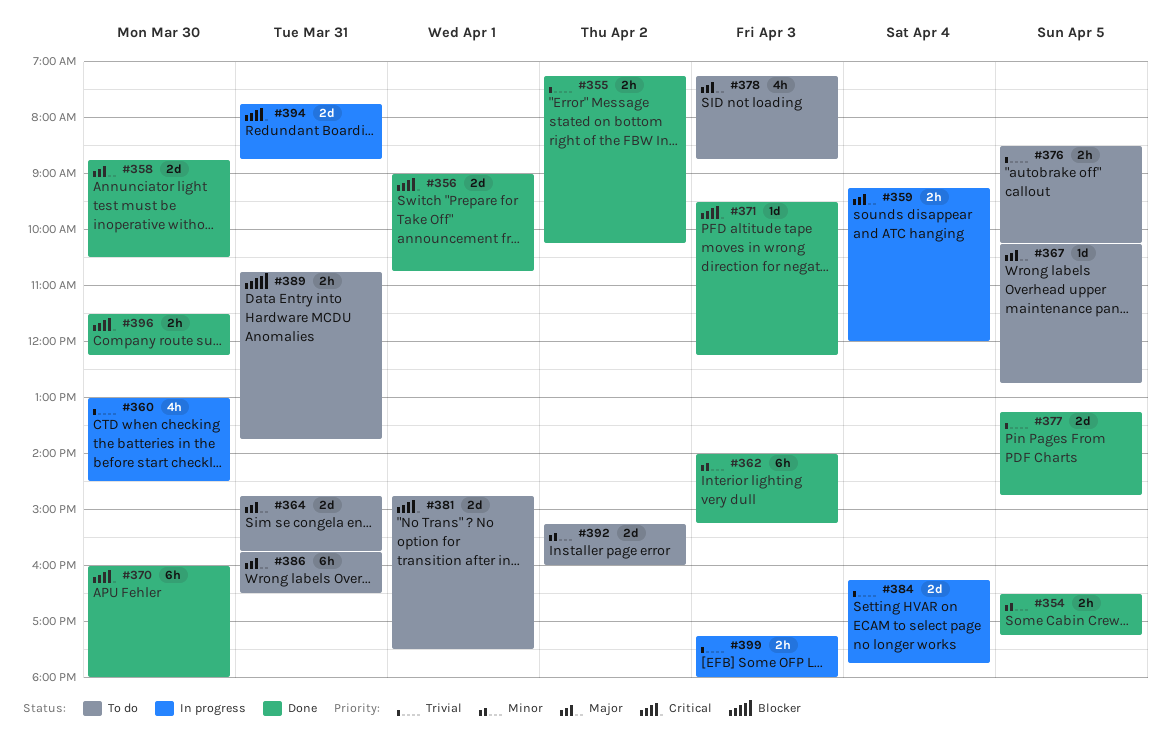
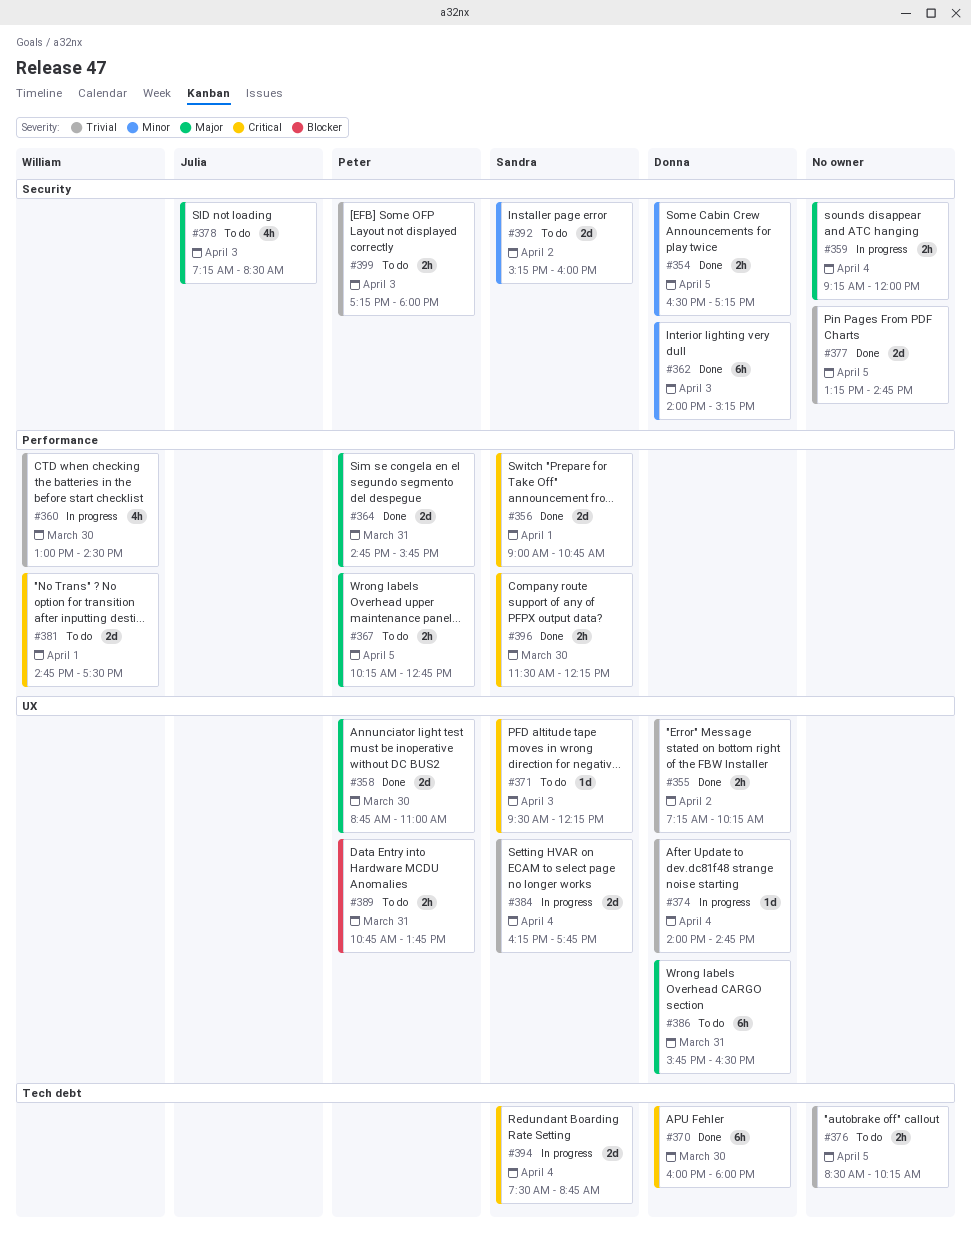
#358, ends: 10:30 -> 11:00
#364, status: To do -> Done
#367, estimate: 1d -> 2h
#371, status: Done -> To do
#374: none -> present
#378, ends: 08:45 -> 08:30
#394, day: Mar 31 -> Apr 4
#394, begins: 07:45 -> 07:30
#399, status: In progress -> To do

